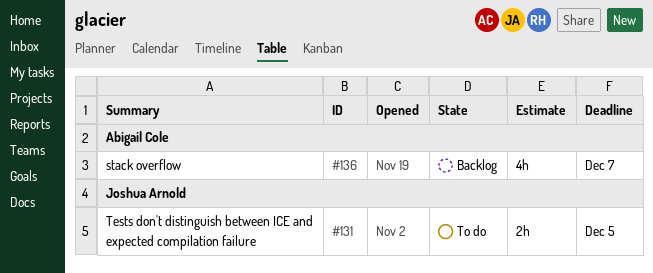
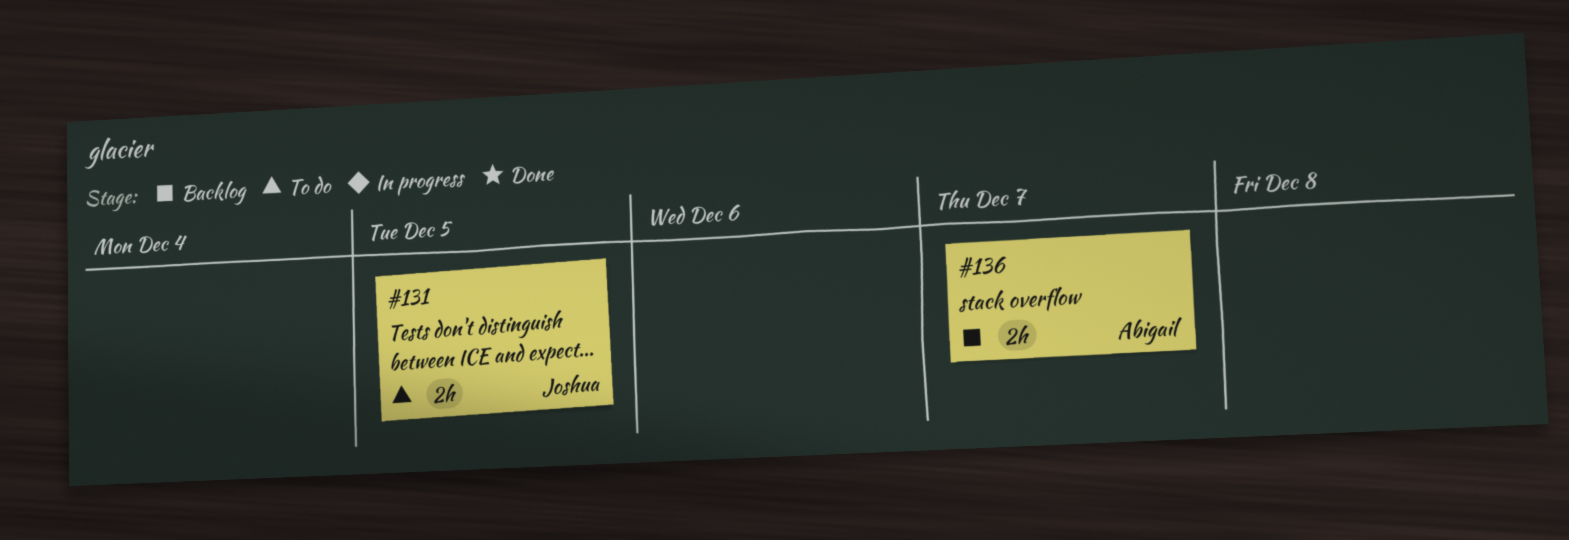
#136, estimate: 4h -> 2h

